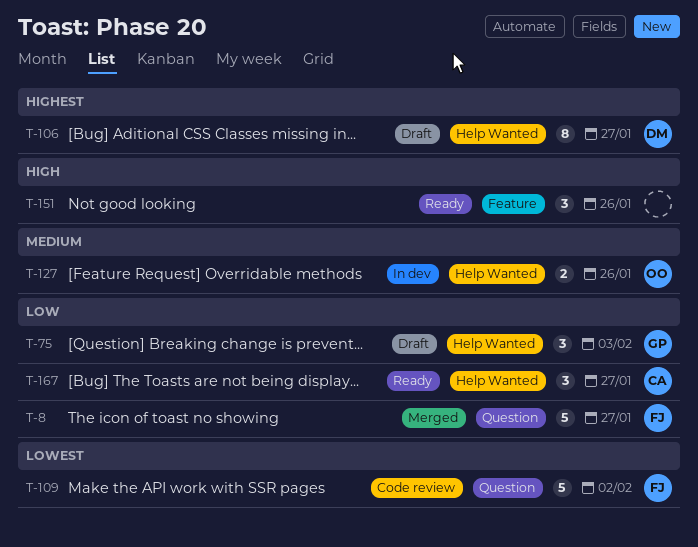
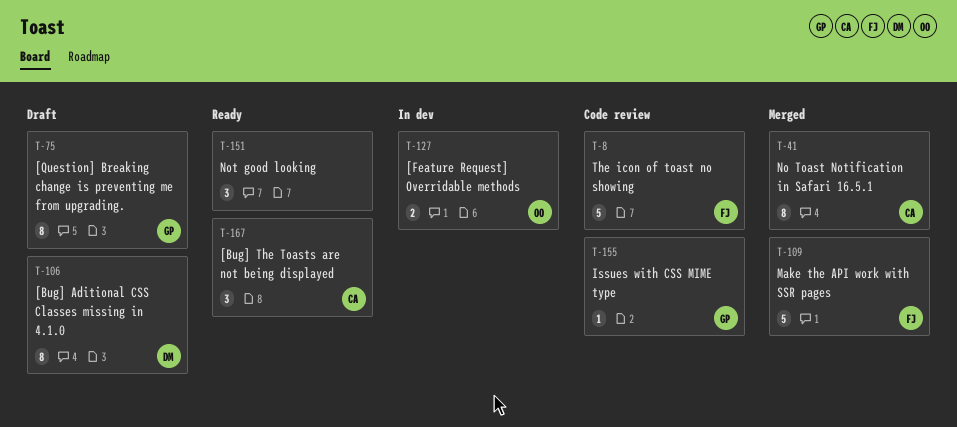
T-8, status: Merged -> Code review
T-41: none -> present
T-75, estimate: 3 -> 8
T-109, status: Code review -> Merged
T-155: none -> present

